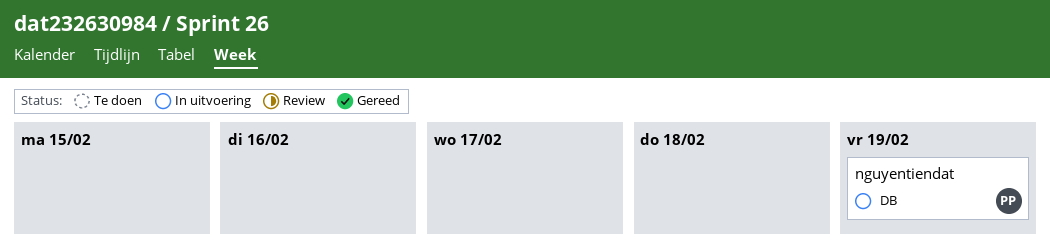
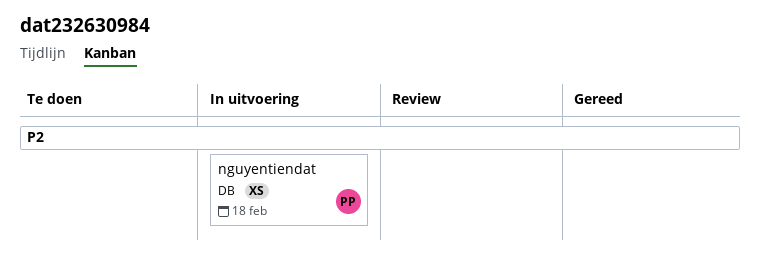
nguyentiendat, due: Feb 19 -> Feb 18

